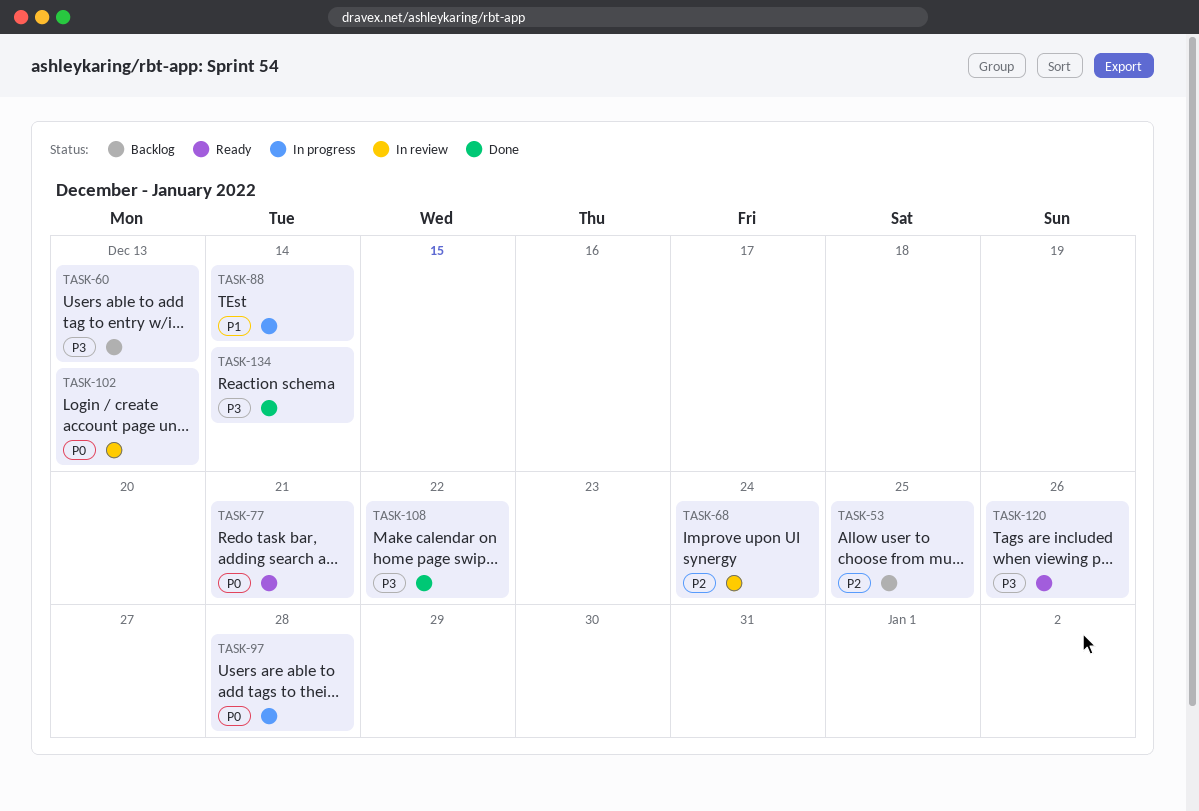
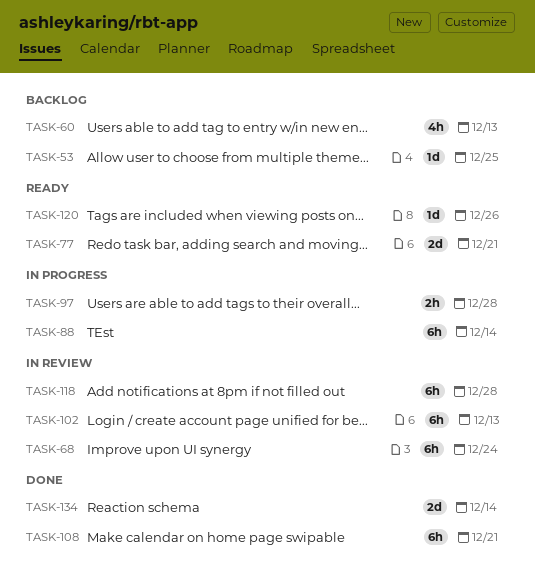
TASK-108, due: Dec 22 -> Dec 21
TASK-118: none -> present

